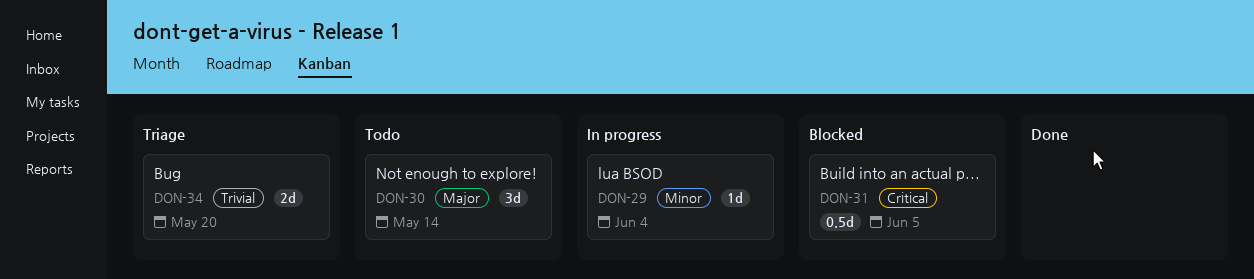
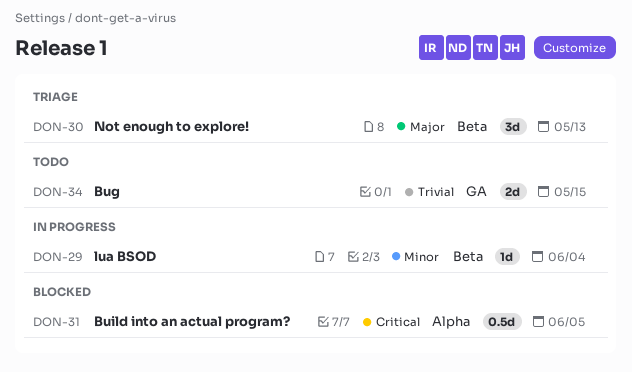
DON-30, status: Todo -> Triage
DON-30, due: May 14 -> May 13
DON-34, status: Triage -> Todo
DON-34, due: May 20 -> May 15

